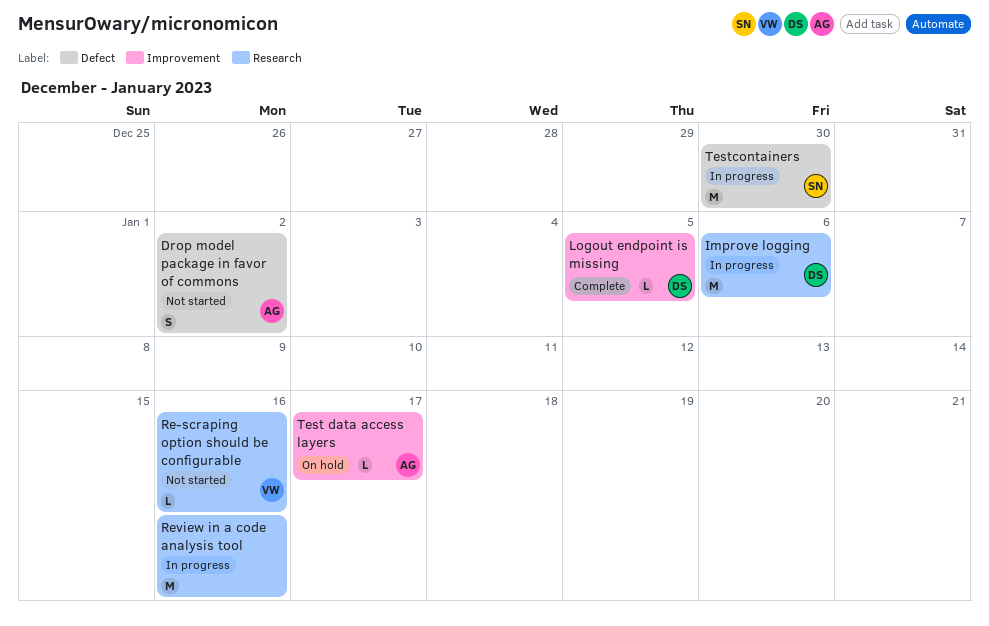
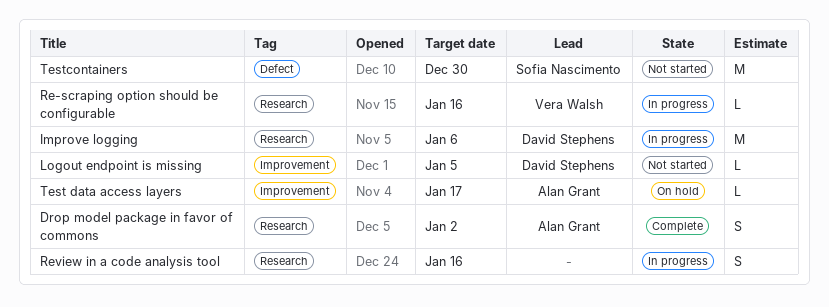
Drop model package in favor of commons, status: Not started -> Complete
Drop model package in favor of commons, label: Defect -> Research
Logout endpoint is missing, status: Complete -> Not started
Re-scraping option should be configurable, status: Not started -> In progress
Review in a code analysis tool, estimate: M -> S
Testcontainers, status: In progress -> Not started

